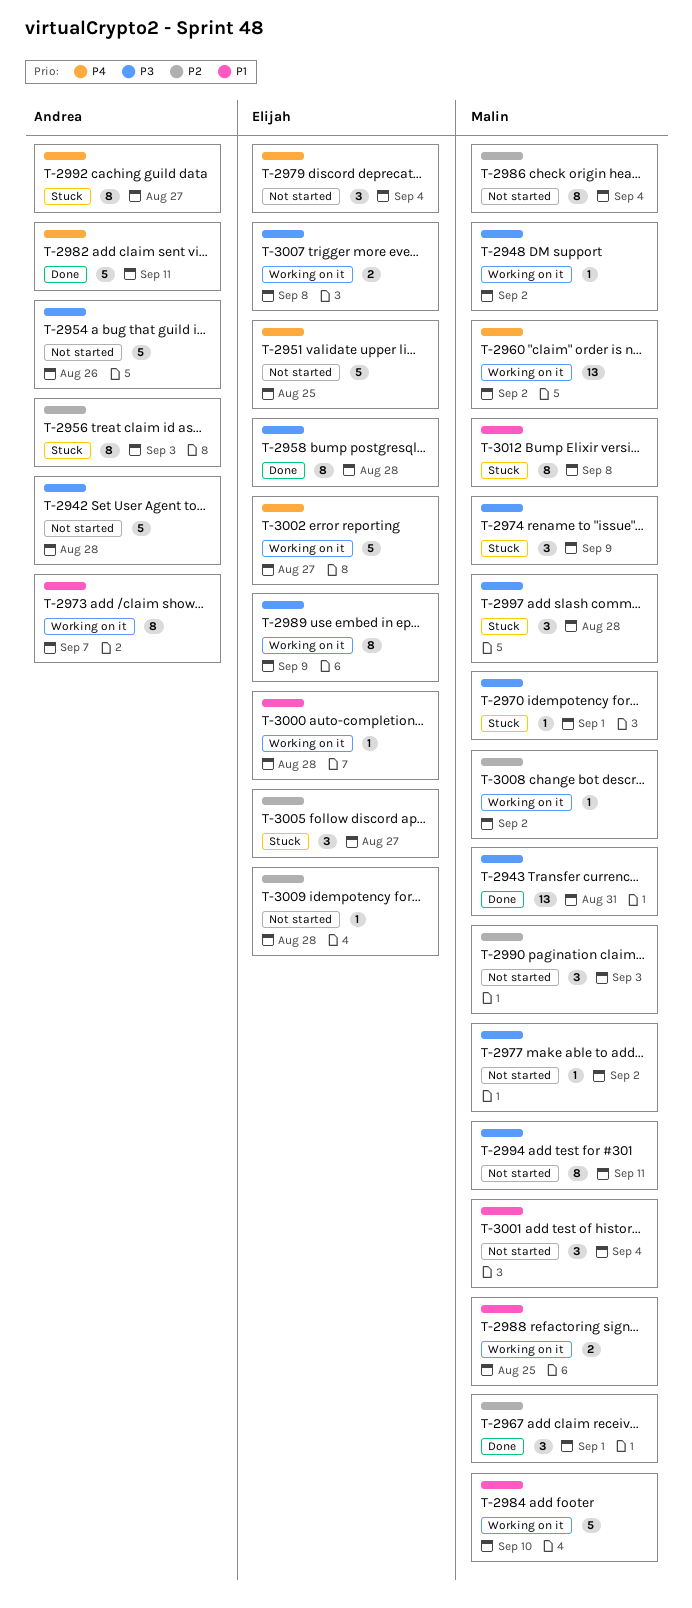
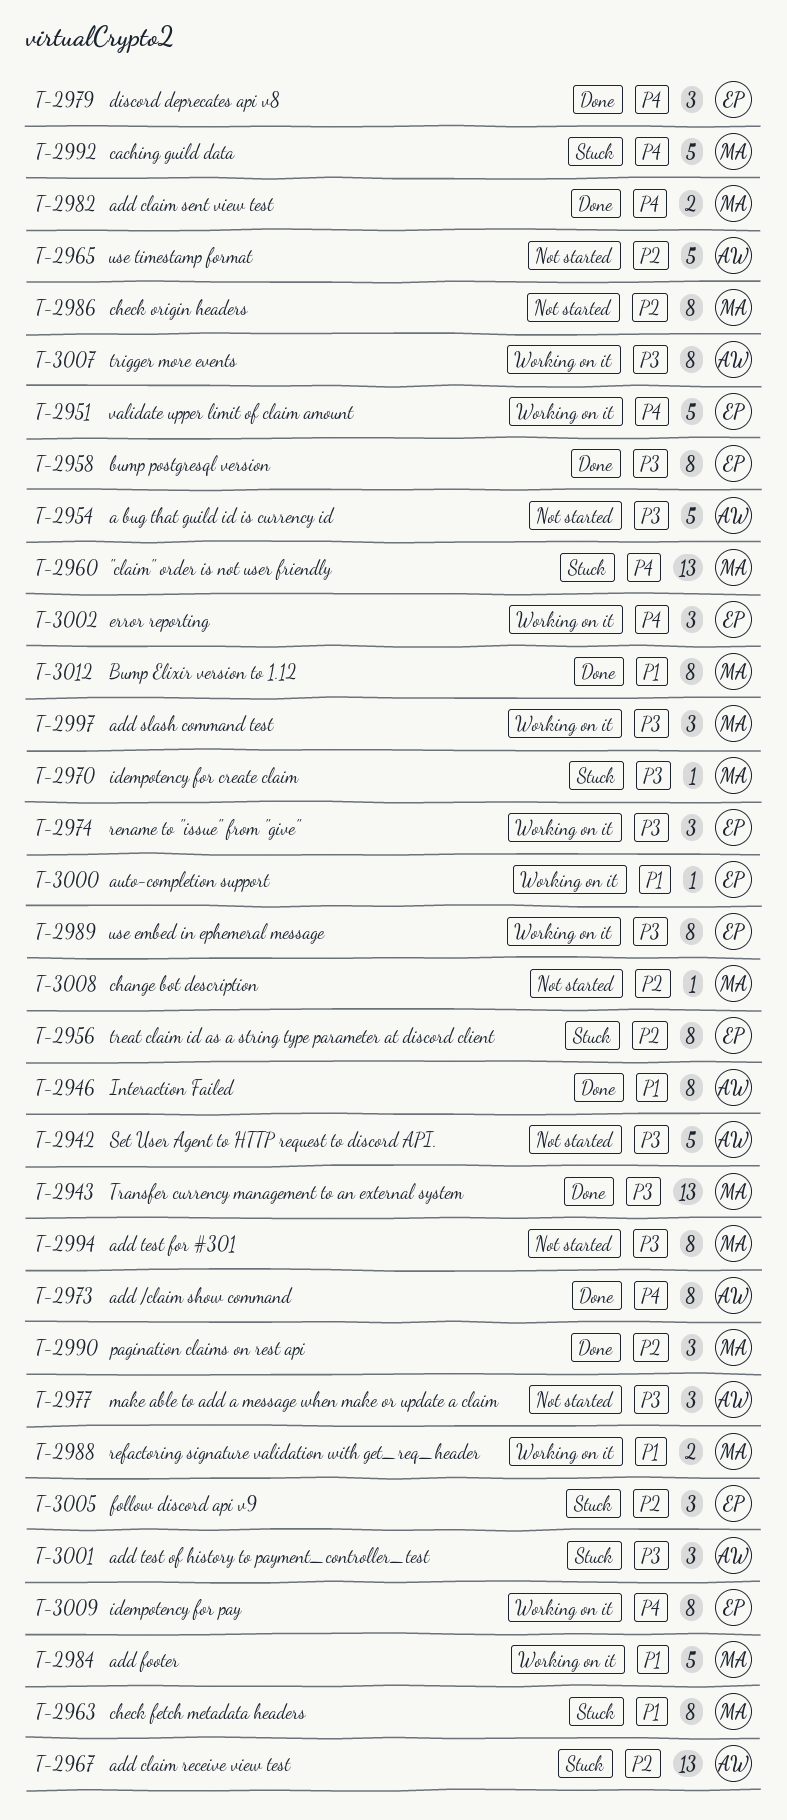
T-2946: none -> present
T-2948: present -> none
T-2951, status: Not started -> Working on it
T-2956, owner: Andrea -> Elijah
T-2960, status: Working on it -> Stuck
T-2963: none -> present
T-2965: none -> present
T-2967, status: Done -> Stuck
T-2967, owner: Malin -> Andrea
T-2967, estimate: 3 -> 13
T-2973, status: Working on it -> Done
T-2973, priority: P1 -> P4
T-2974, status: Stuck -> Working on it
T-2974, owner: Malin -> Elijah
T-2977, owner: Malin -> Andrea
T-2977, estimate: 1 -> 3
T-2979, status: Not started -> Done
T-2982, owner: Andrea -> Malin
T-2982, estimate: 5 -> 2
T-2990, status: Not started -> Done
T-2992, owner: Andrea -> Malin
T-2992, estimate: 8 -> 5
T-2997, status: Stuck -> Working on it
T-3001, status: Not started -> Stuck
T-3001, owner: Malin -> Andrea
T-3001, priority: P1 -> P3
T-3002, estimate: 5 -> 3
T-3007, owner: Elijah -> Andrea
T-3007, estimate: 2 -> 8
T-3008, status: Working on it -> Not started
T-3009, status: Not started -> Working on it
T-3009, priority: P2 -> P4
T-3009, estimate: 1 -> 8
T-3012, status: Stuck -> Done

